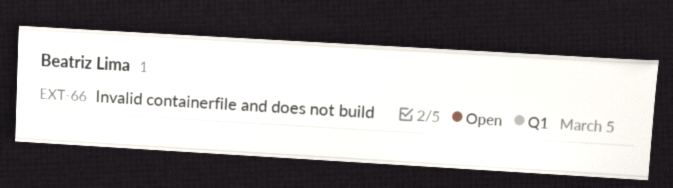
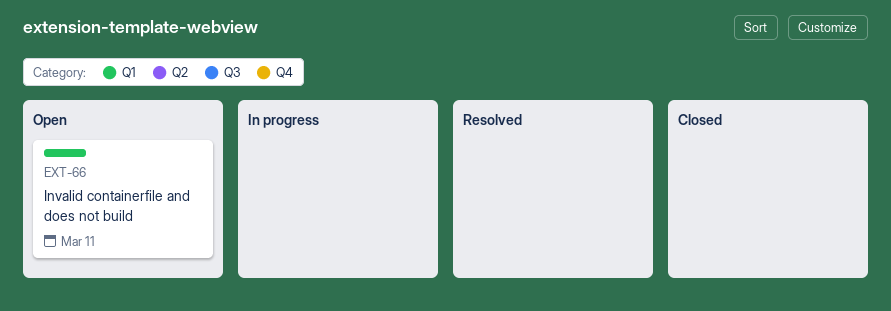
EXT-66, due: Mar 5 -> Mar 11

